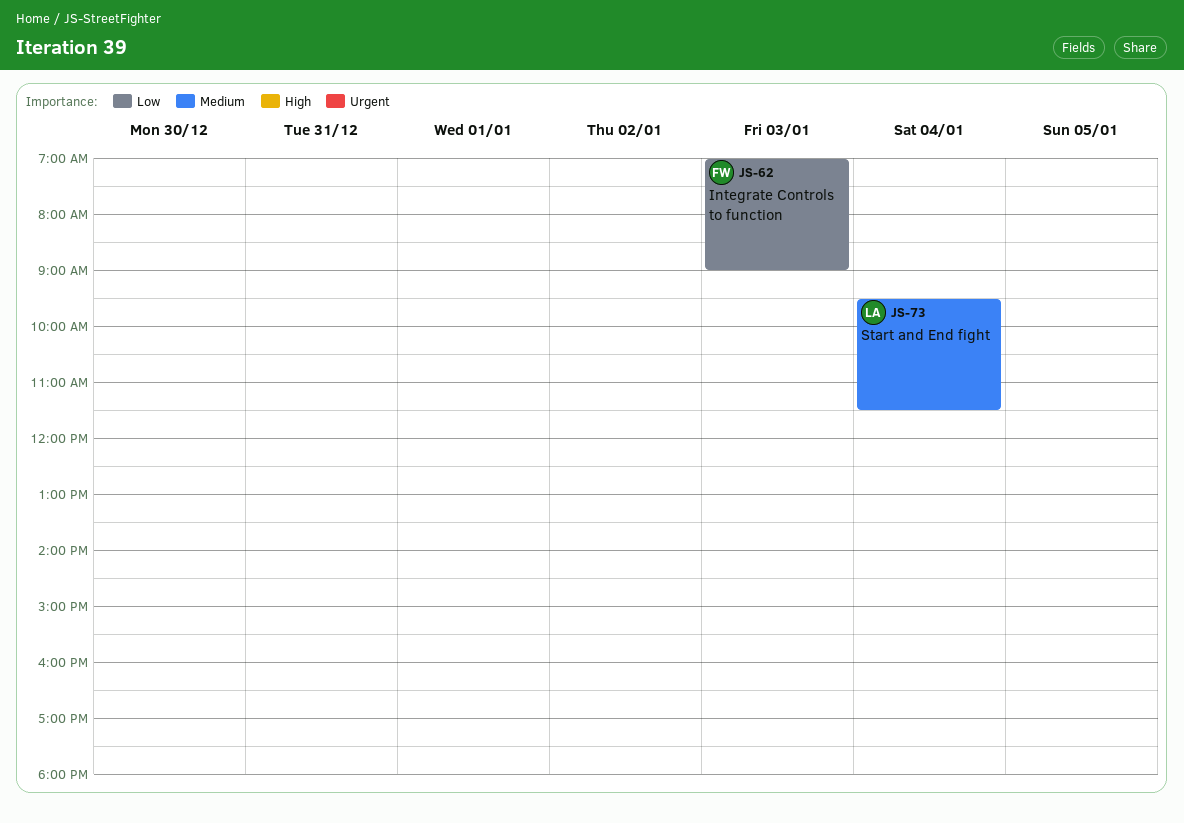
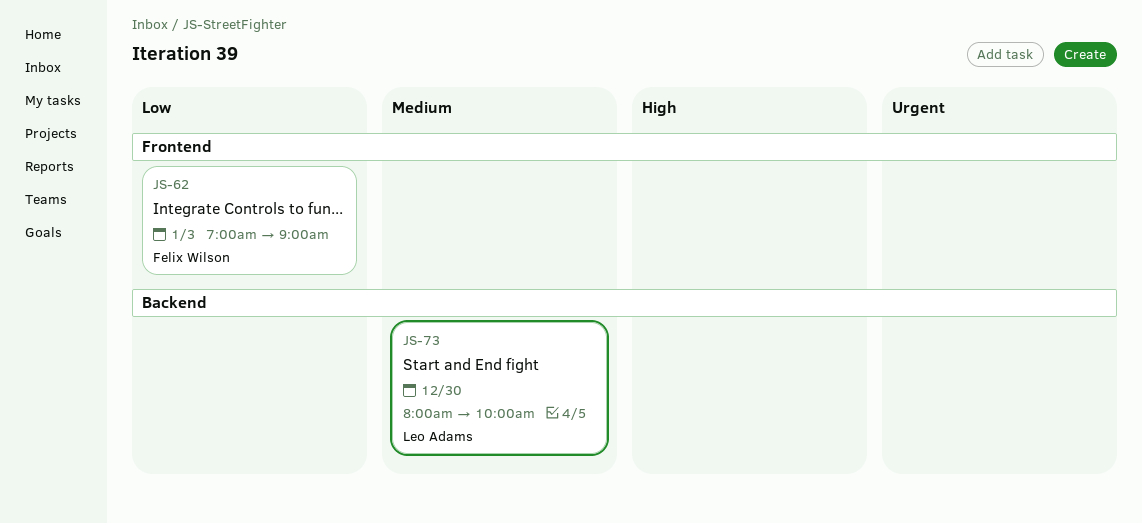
JS-73, day: Jan 4 -> Dec 30
JS-73, begins: 09:30 -> 08:00
JS-73, ends: 11:30 -> 10:00

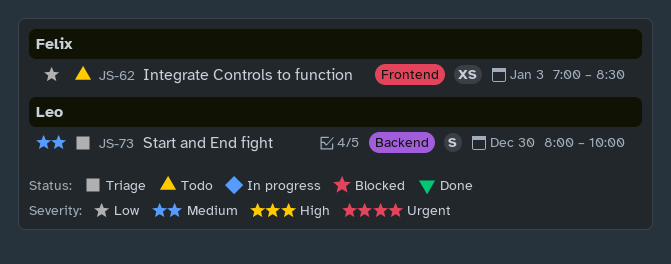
JS-62, ends: 09:00 -> 08:30

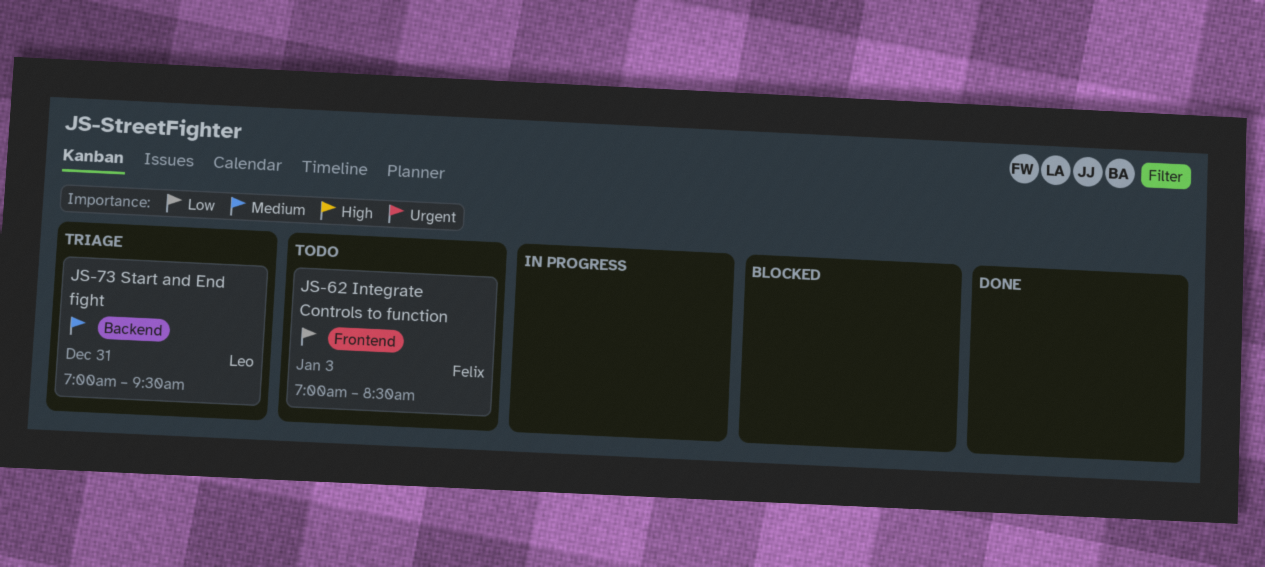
JS-73, day: Dec 30 -> Dec 31
JS-73, begins: 08:00 -> 07:00
JS-73, ends: 10:00 -> 09:30

